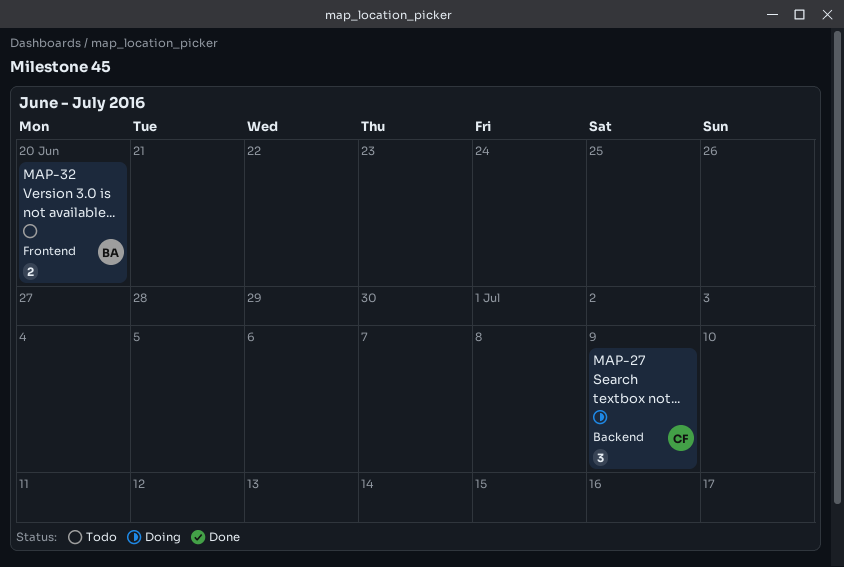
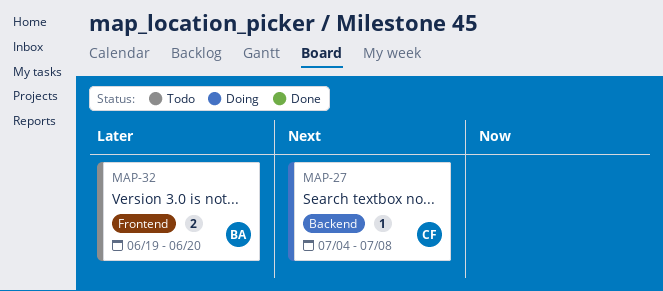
MAP-27, estimate: 3 -> 1
MAP-27, due: Jul 9 -> Jul 8

